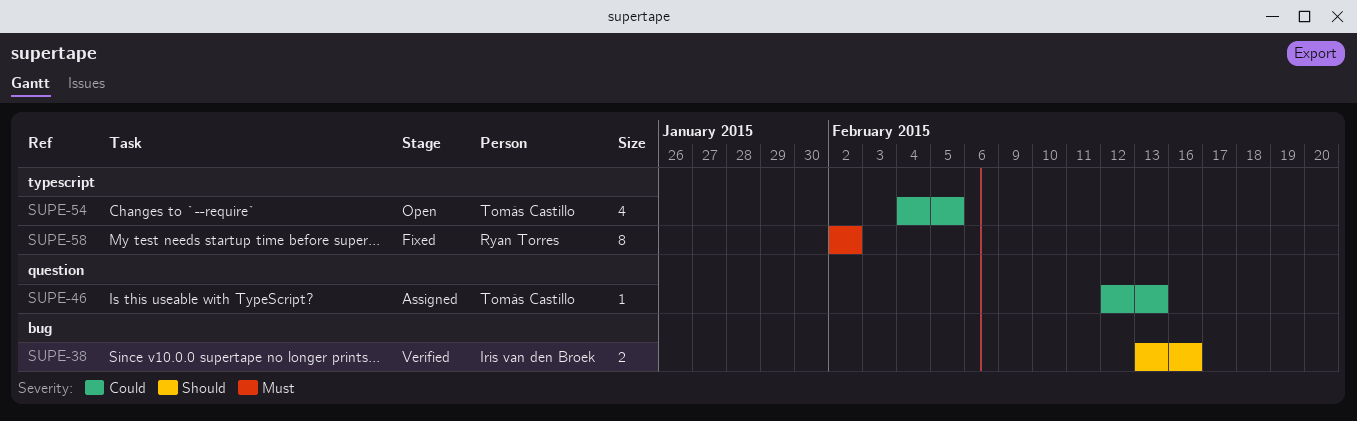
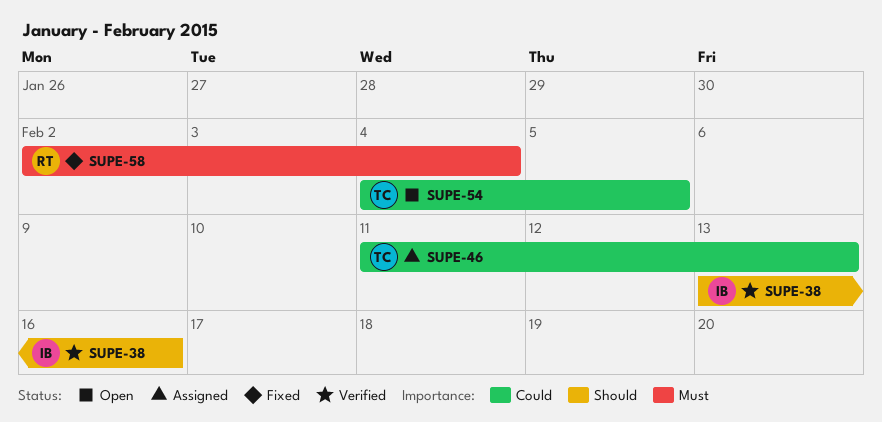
SUPE-46, start: Feb 12 -> Feb 11
SUPE-58, due: Feb 2 -> Feb 4

